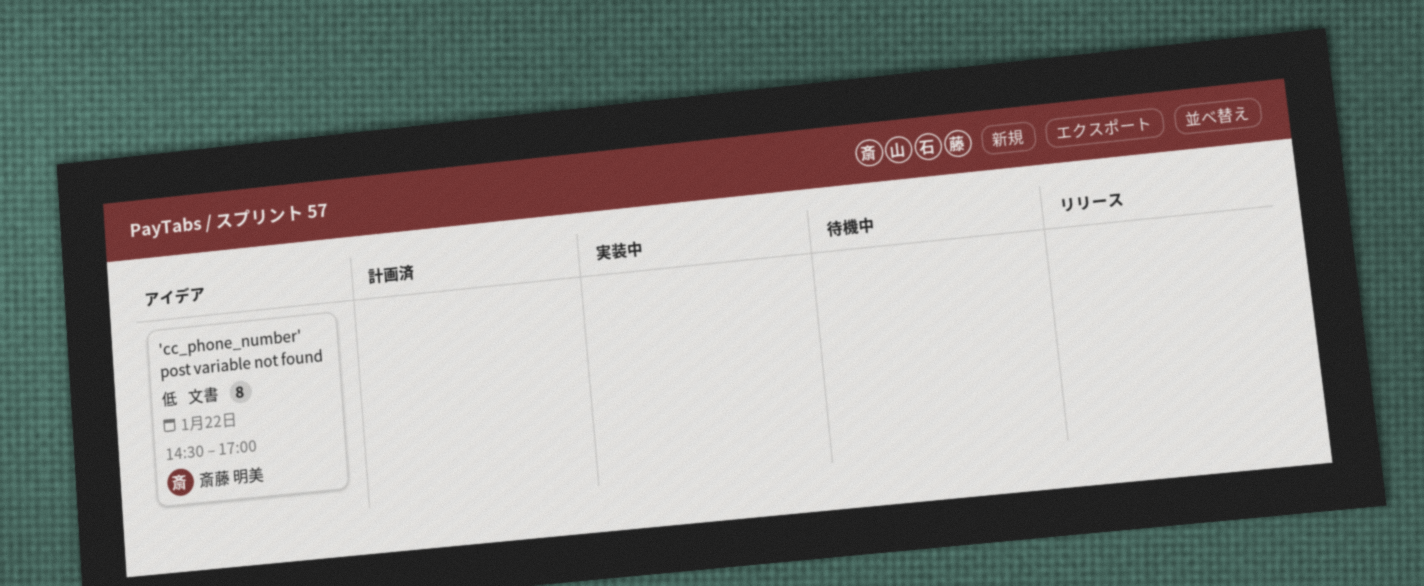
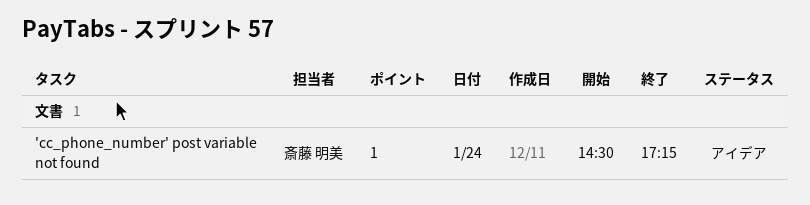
'cc_phone_number' post variable not found, estimate: 8 -> 1
'cc_phone_number' post variable not found, day: Jan 22 -> Jan 24
'cc_phone_number' post variable not found, ends: 17:00 -> 17:15

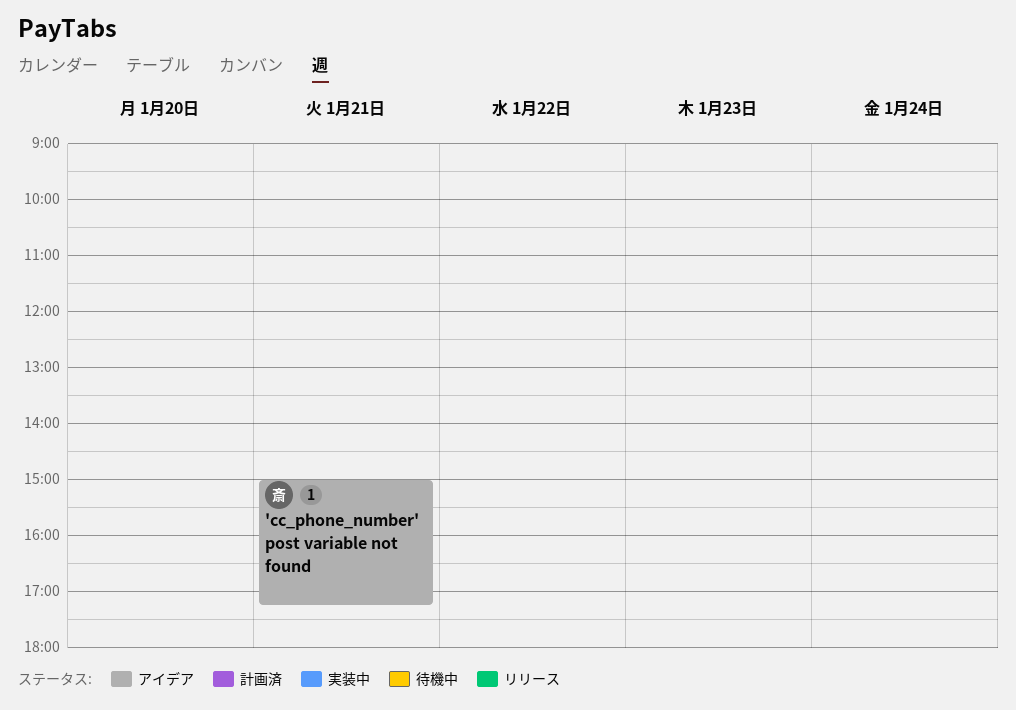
'cc_phone_number' post variable not found, day: Jan 24 -> Jan 21
'cc_phone_number' post variable not found, begins: 14:30 -> 15:00

